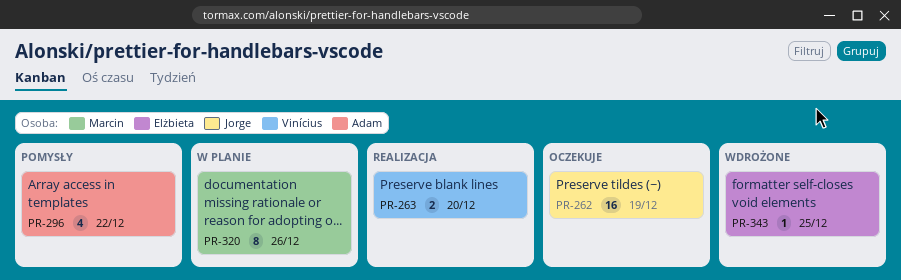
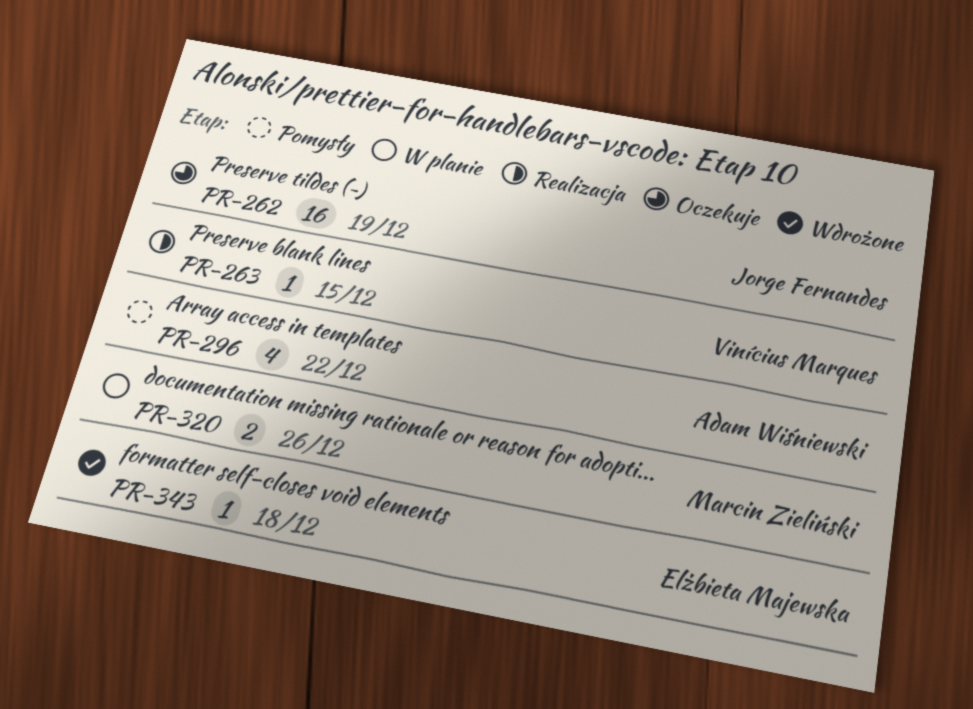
PR-263, estimate: 2 -> 1
PR-263, due: Dec 20 -> Dec 15
PR-320, estimate: 8 -> 2
PR-343, due: Dec 25 -> Dec 18

